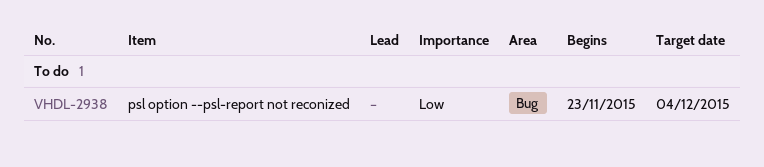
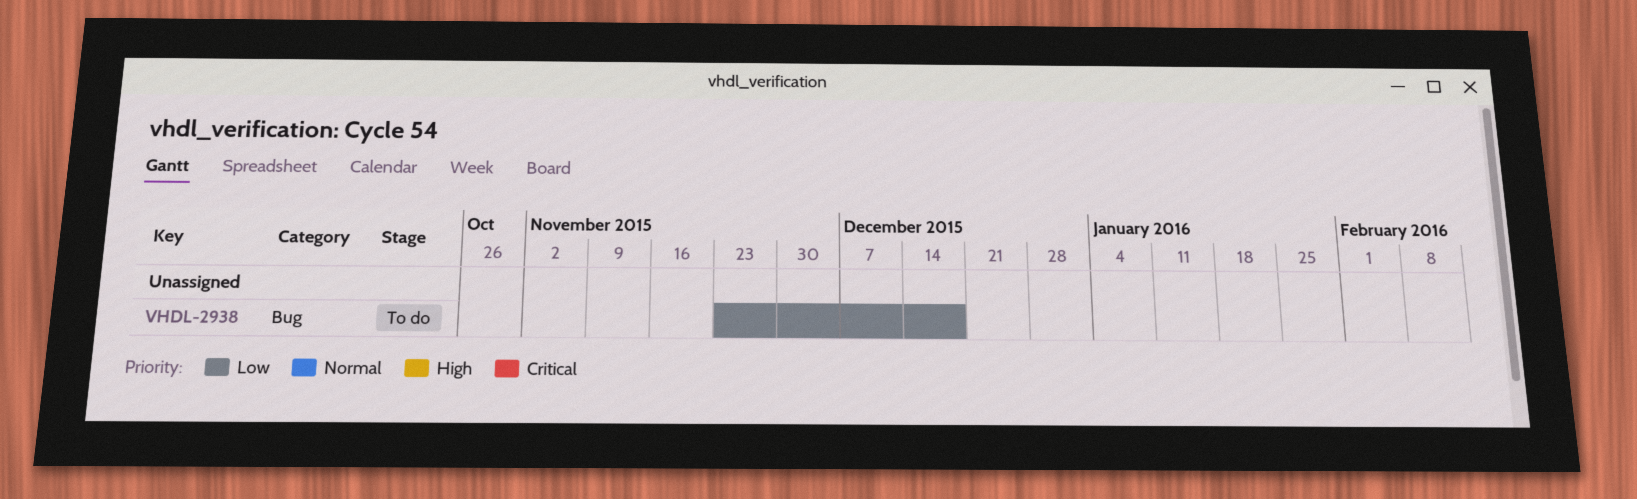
VHDL-2938, due: Dec 4 -> Dec 18

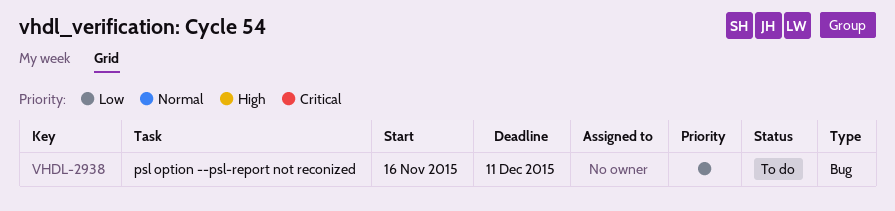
VHDL-2938, start: Nov 23 -> Nov 16
VHDL-2938, due: Dec 18 -> Dec 11

